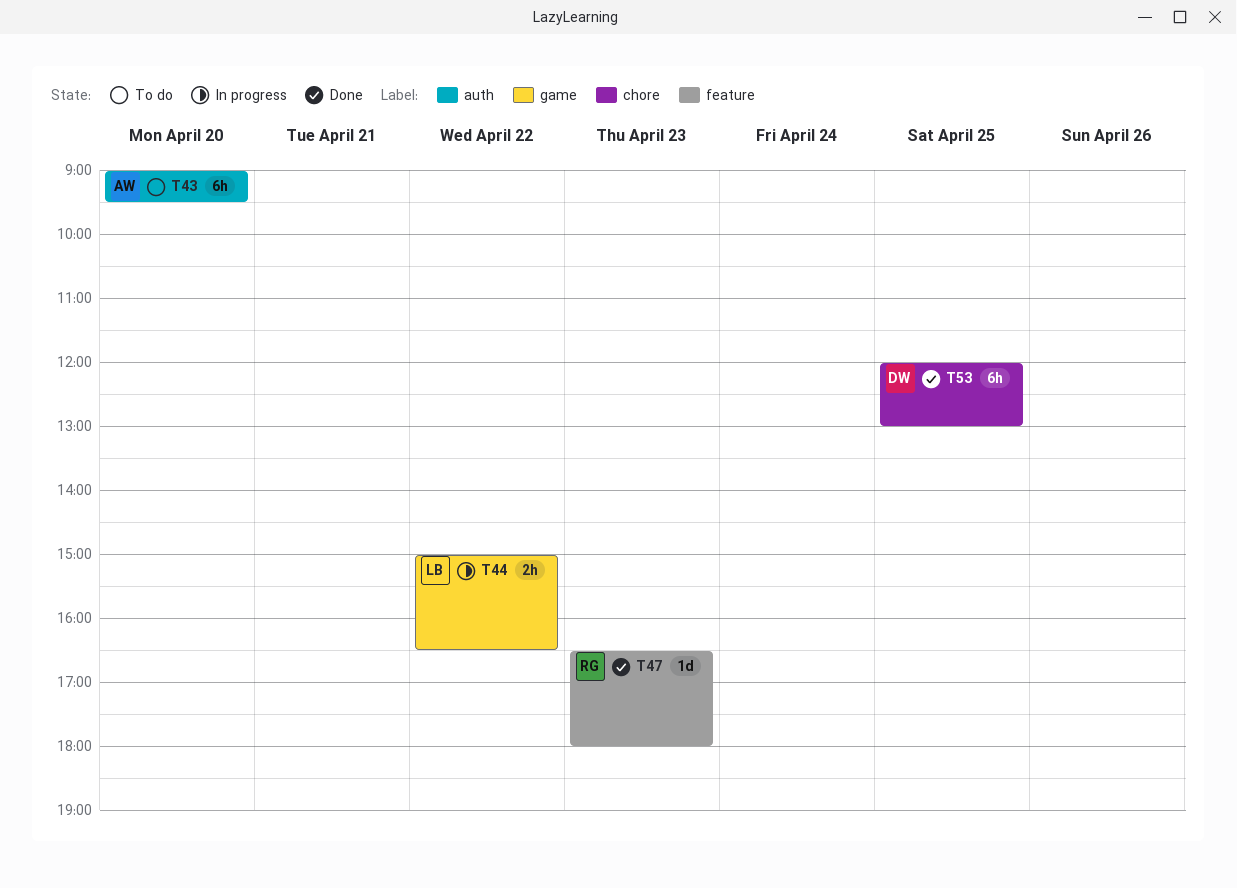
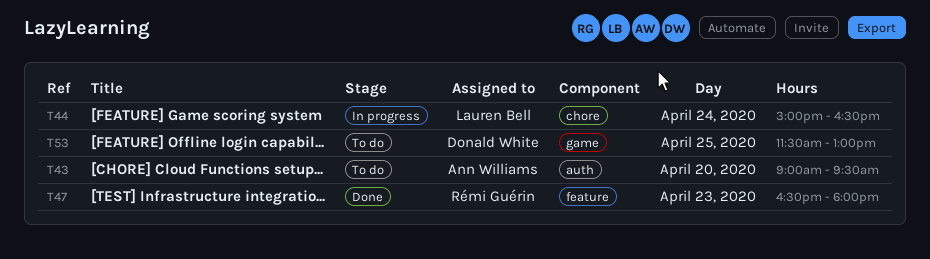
T44, label: game -> chore
T44, day: Apr 22 -> Apr 24
T53, status: Done -> To do
T53, label: chore -> game
T53, begins: 12:00 -> 11:30

